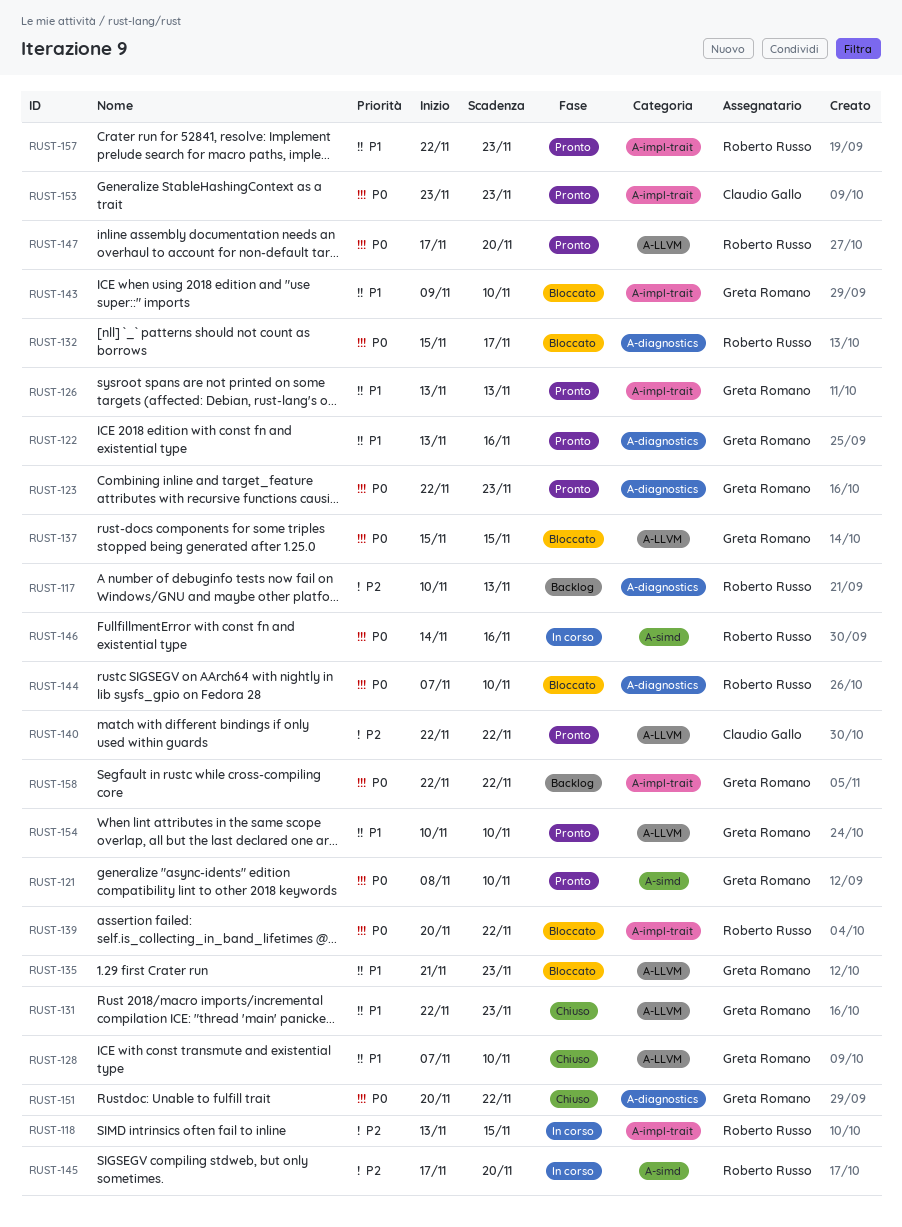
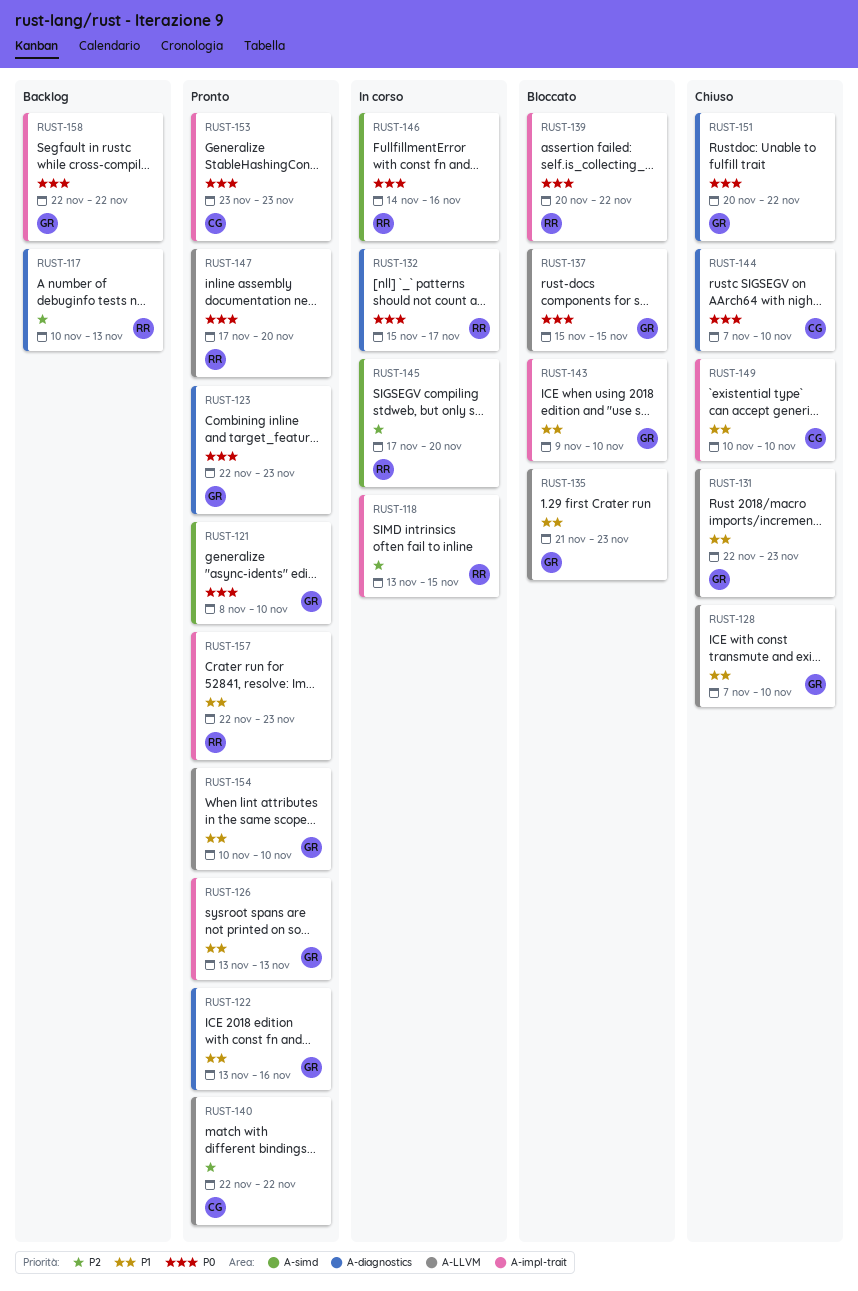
RUST-132, status: Bloccato -> In corso
RUST-144, status: Bloccato -> Chiuso
RUST-144, owner: Roberto Russo -> Claudio Gallo
RUST-149: none -> present

